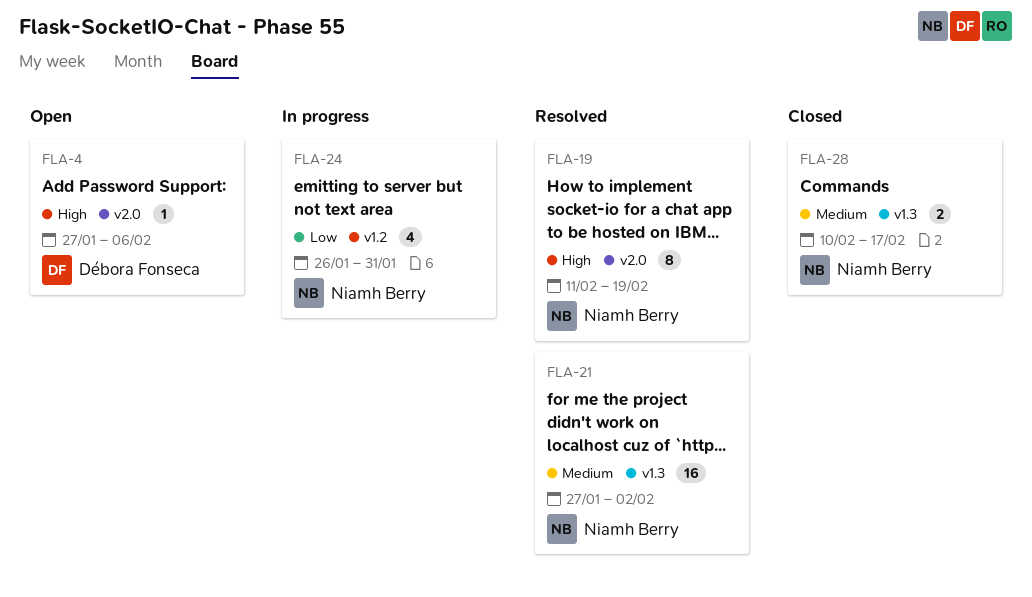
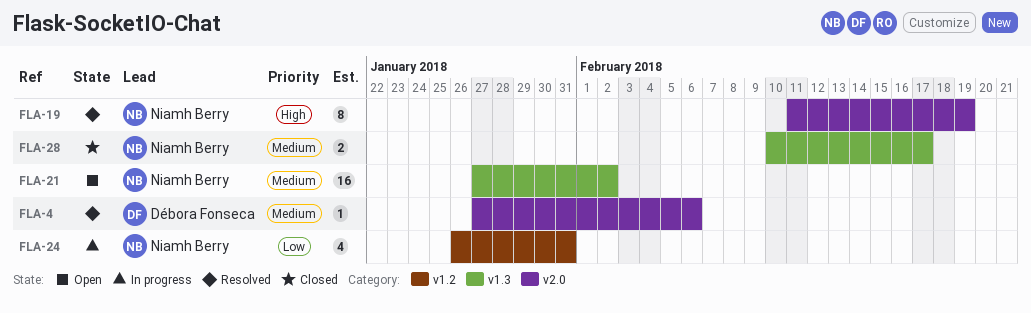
FLA-4, status: Open -> Resolved
FLA-4, priority: High -> Medium
FLA-21, status: Resolved -> Open

